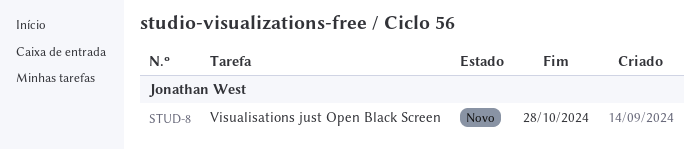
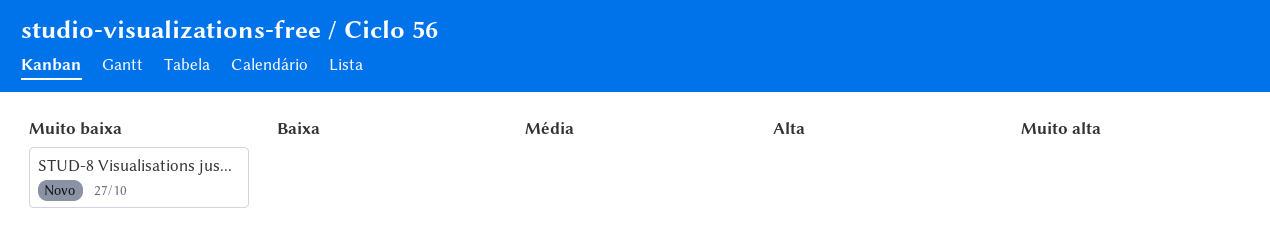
STUD-8, due: Oct 28 -> Oct 27

